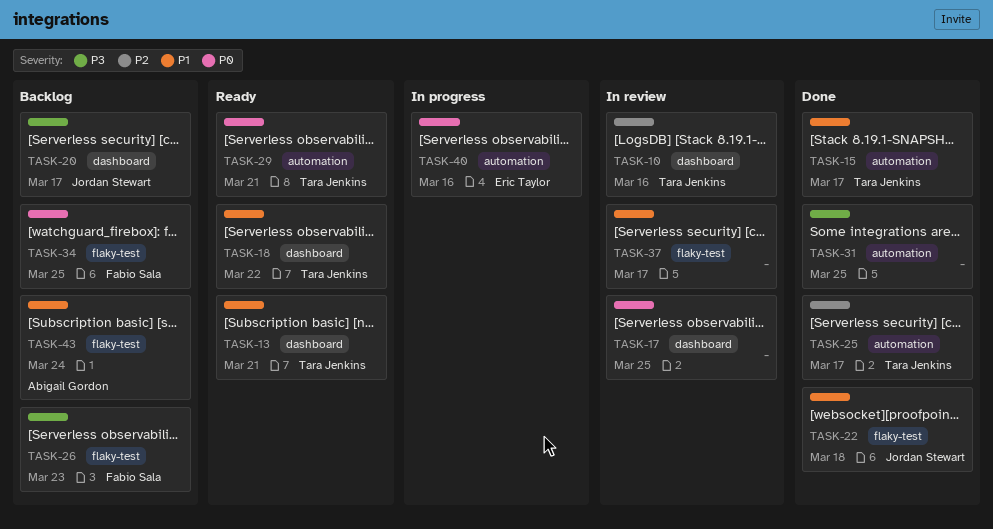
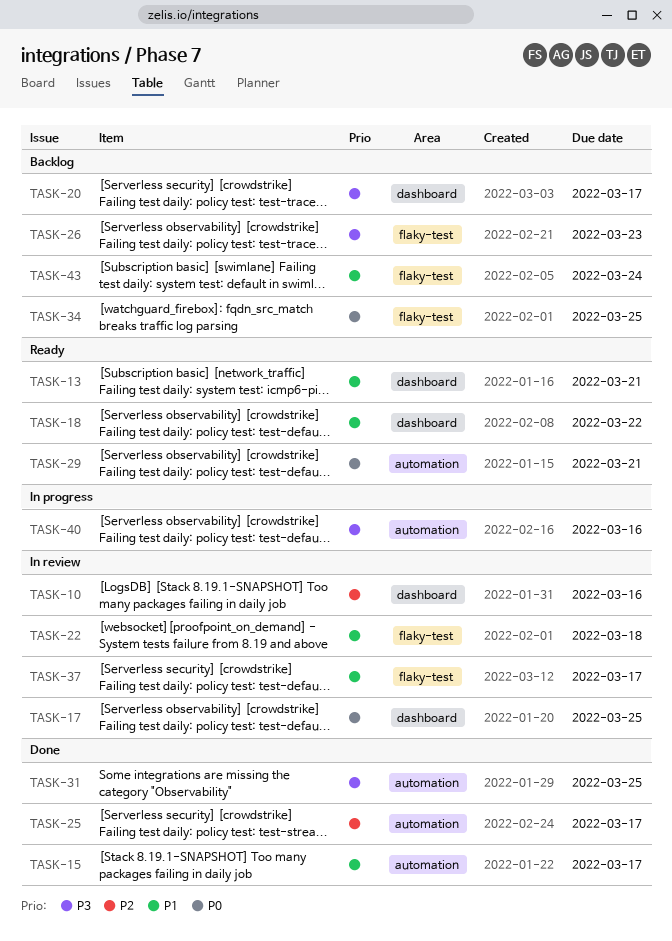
TASK-22, status: Done -> In review
TASK-40, priority: P0 -> P3

